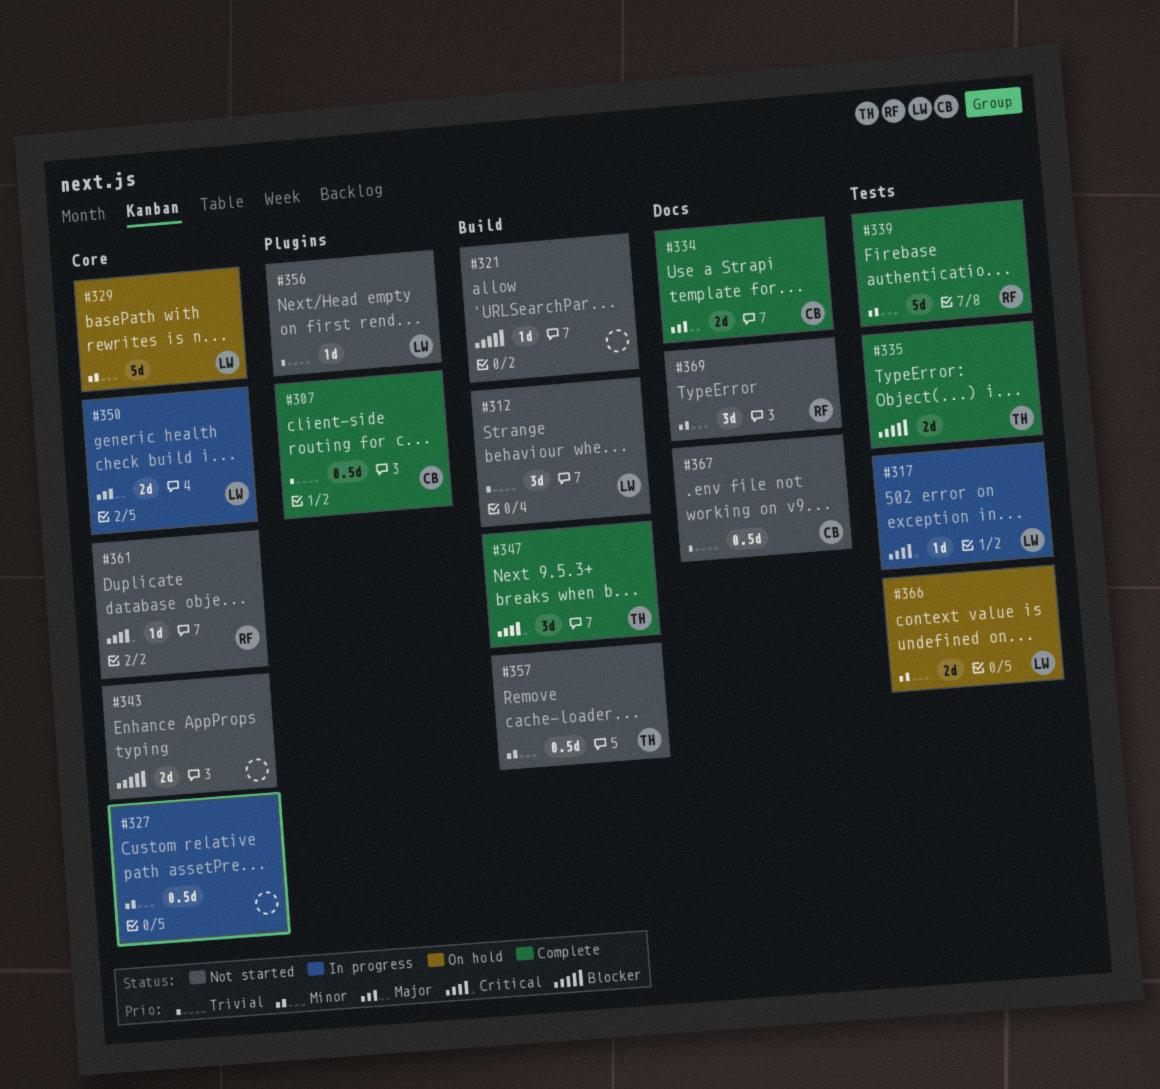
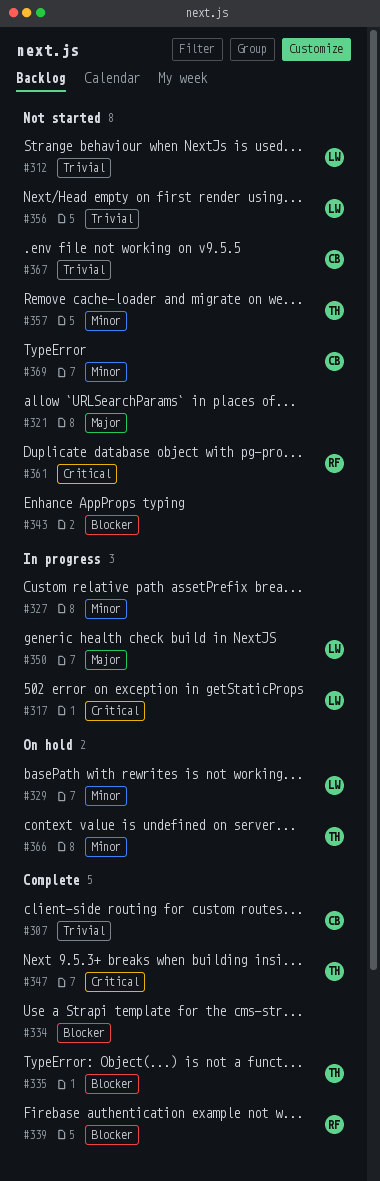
#321, priority: Blocker -> Major
#334, owner: CB -> none
#334, priority: Major -> Blocker
#339, priority: Minor -> Blocker
#366, owner: LW -> TH
#369, owner: RF -> CB

